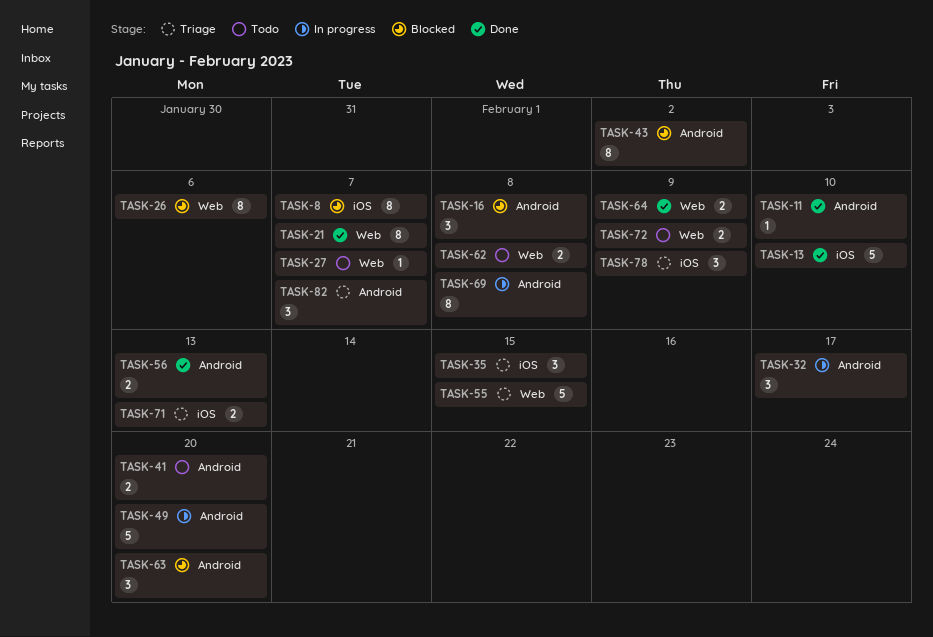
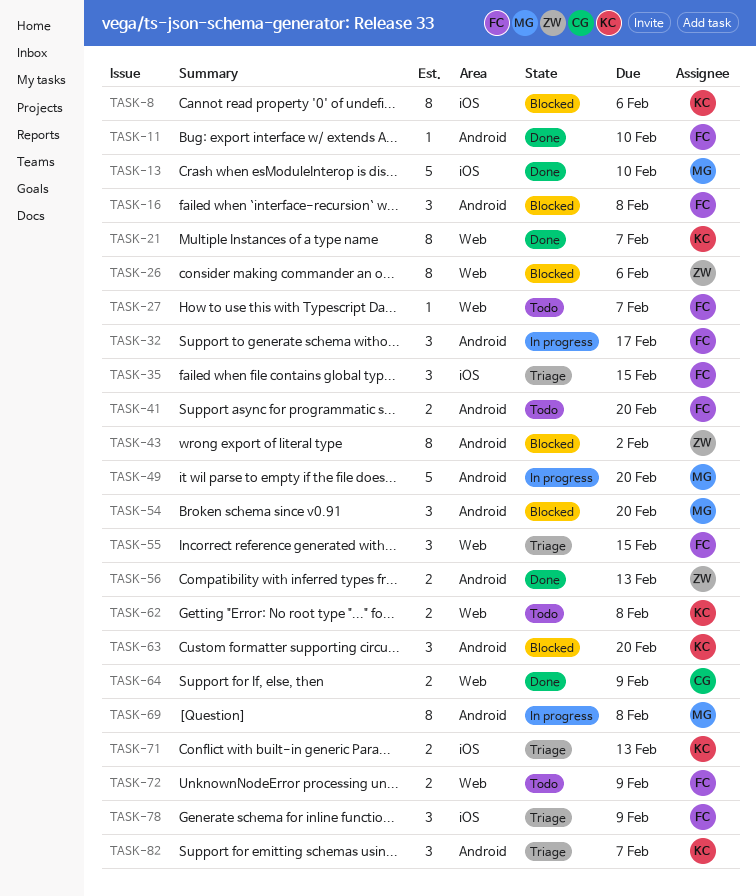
TASK-8, due: Feb 7 -> Feb 6
TASK-54: none -> present
TASK-55, estimate: 5 -> 3

